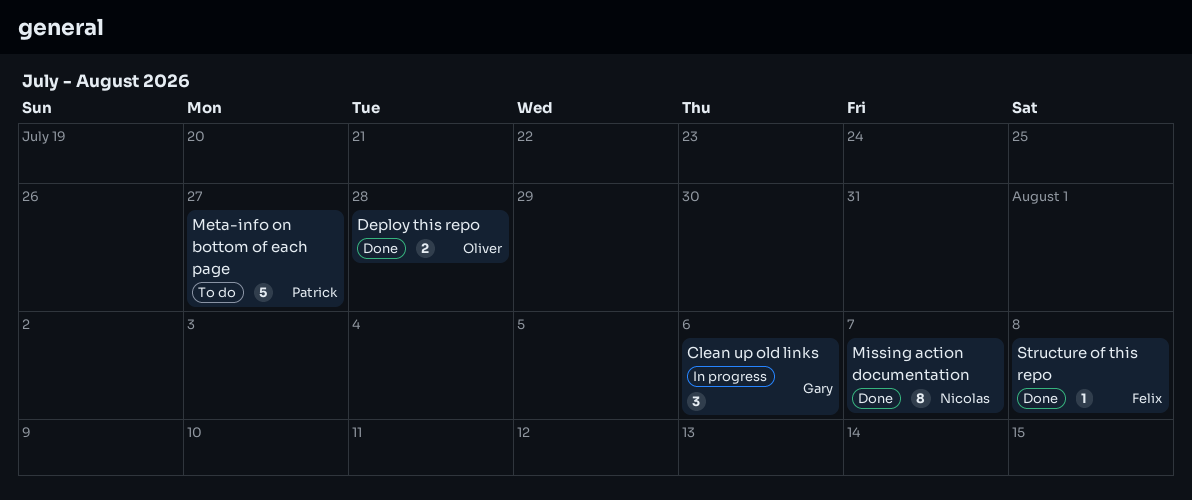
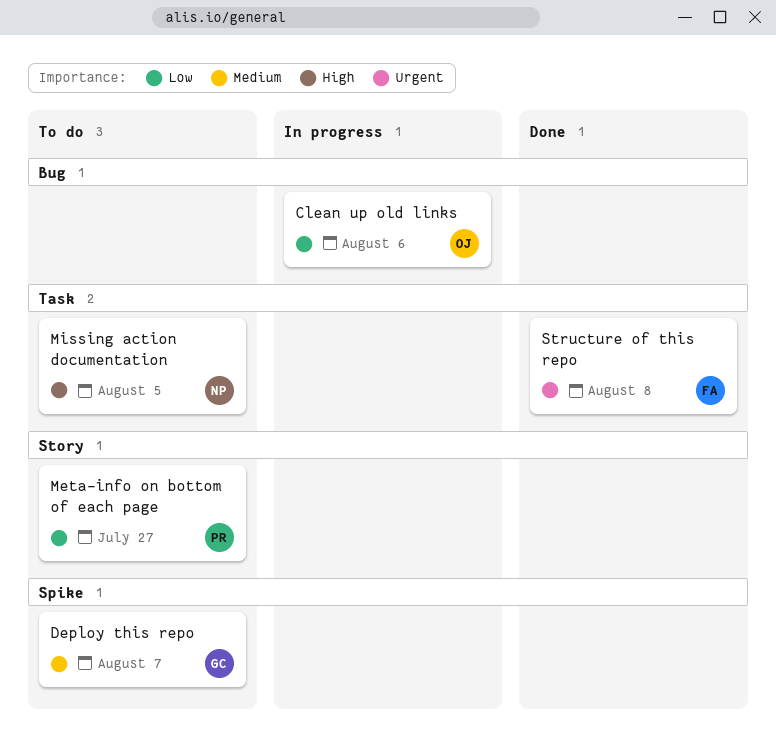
Clean up old links, owner: Gary -> Oliver
Deploy this repo, status: Done -> To do
Deploy this repo, owner: Oliver -> Gary
Deploy this repo, due: Jul 28 -> Aug 7
Missing action documentation, status: Done -> To do
Missing action documentation, due: Aug 7 -> Aug 5

